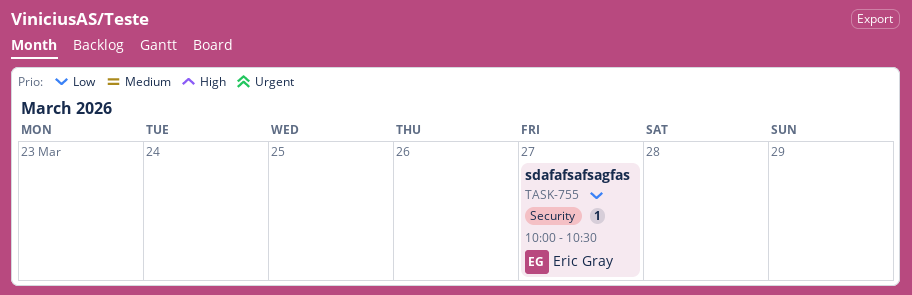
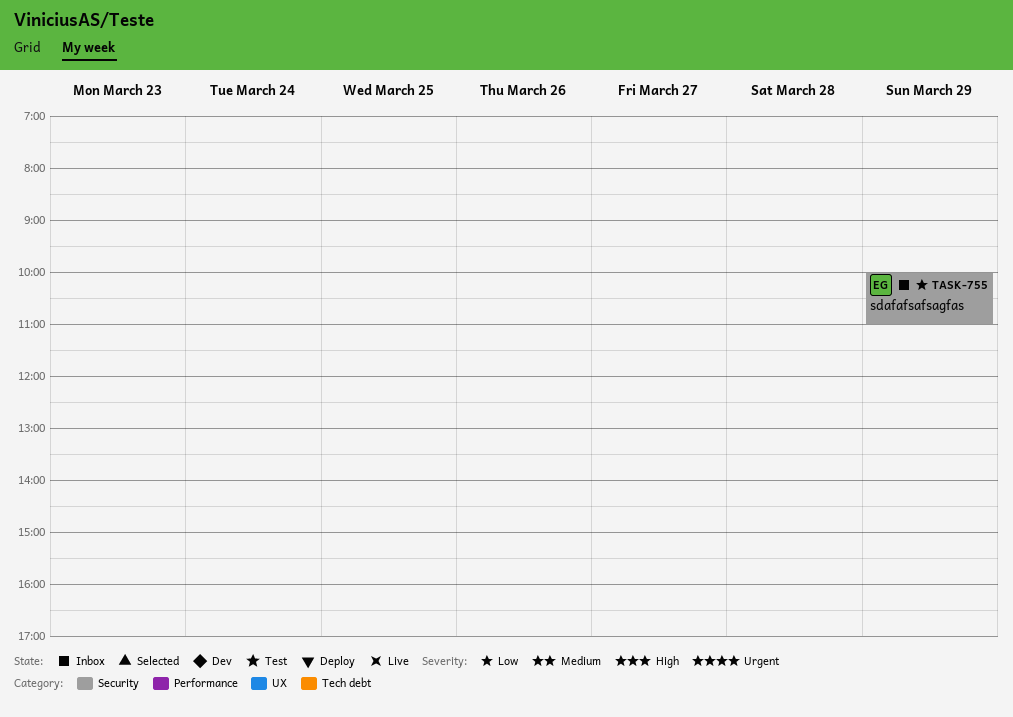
TASK-755, day: Mar 27 -> Mar 29
TASK-755, ends: 10:30 -> 11:00

